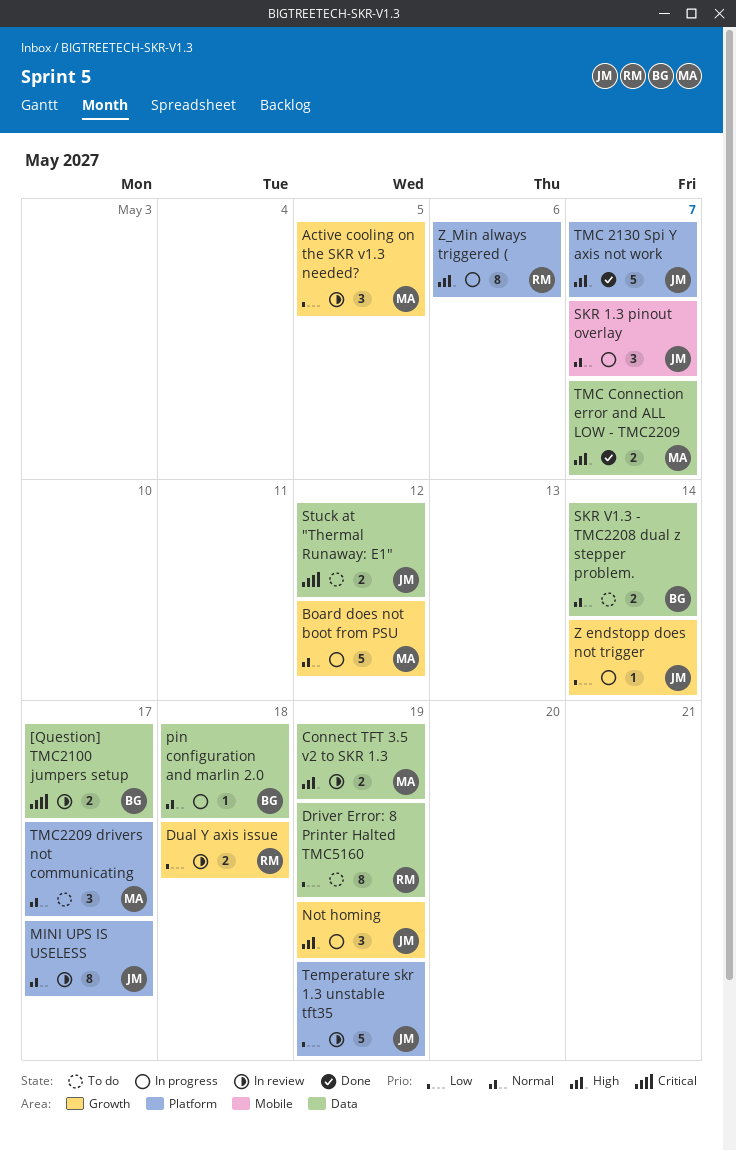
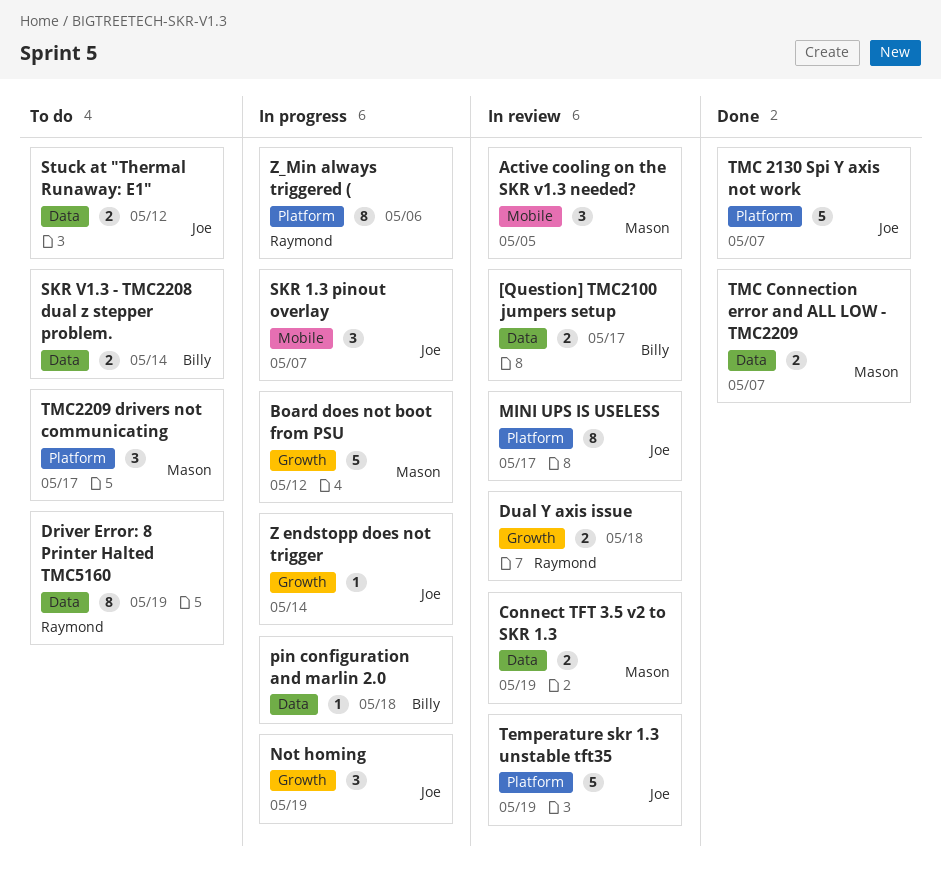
Active cooling on the SKR v1.3 needed?, label: Growth -> Mobile

